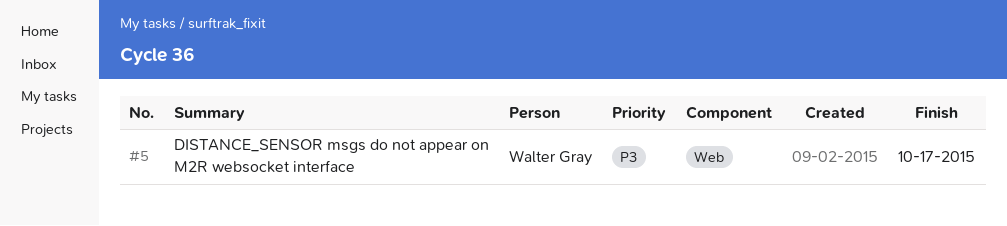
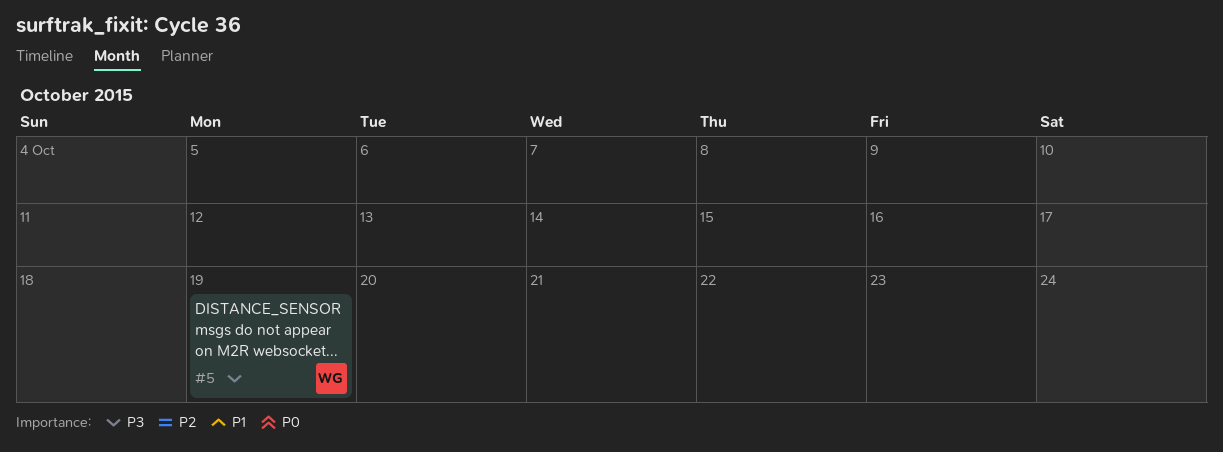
#5, due: Oct 17 -> Oct 19

